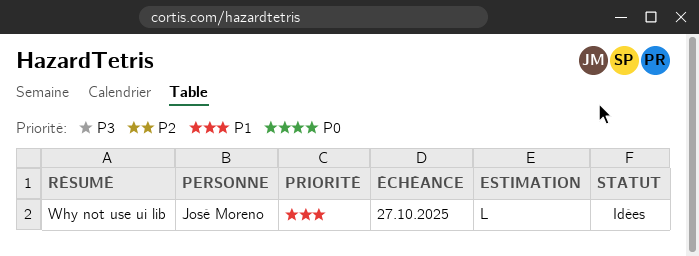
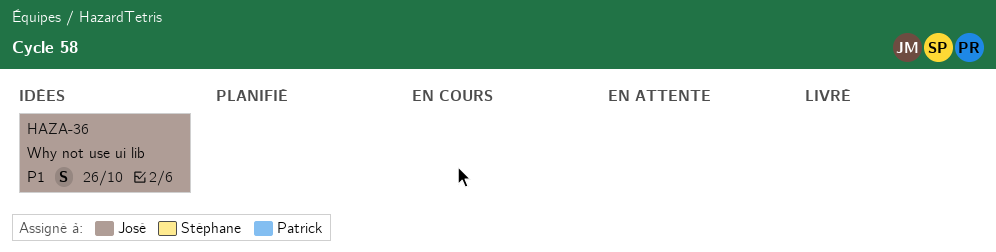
Why not use ui lib, estimate: L -> S
Why not use ui lib, due: Oct 27 -> Oct 26

